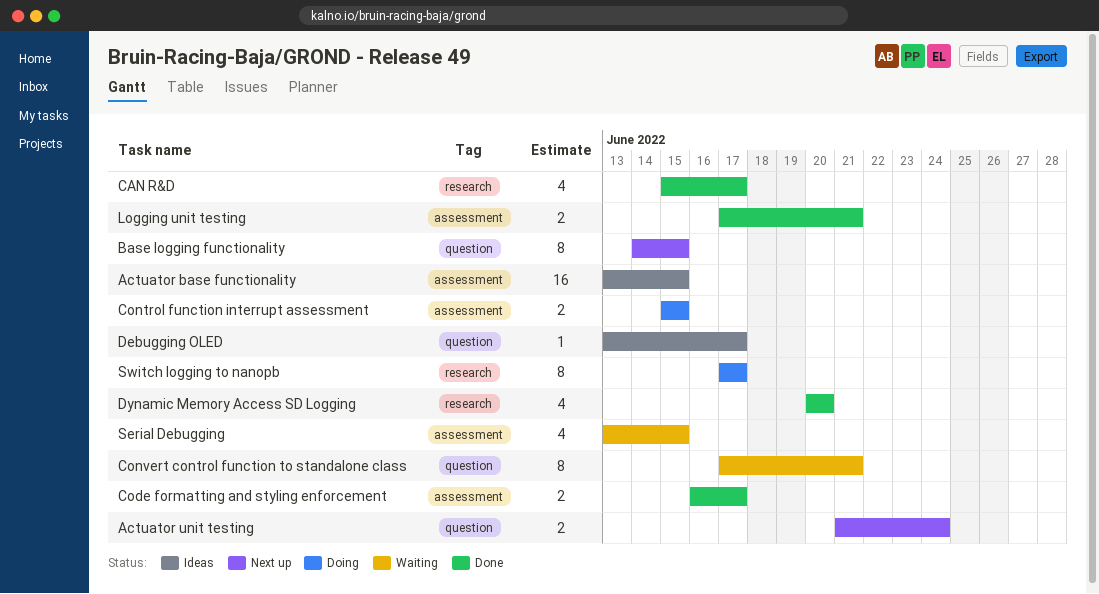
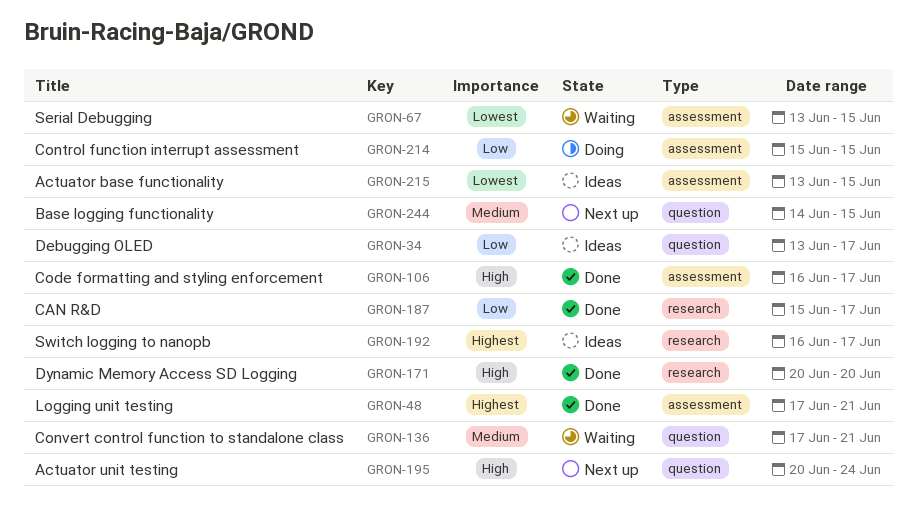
Actuator unit testing, start: Jun 21 -> Jun 20
Switch logging to nanopb, status: Doing -> Ideas
Switch logging to nanopb, start: Jun 17 -> Jun 16

